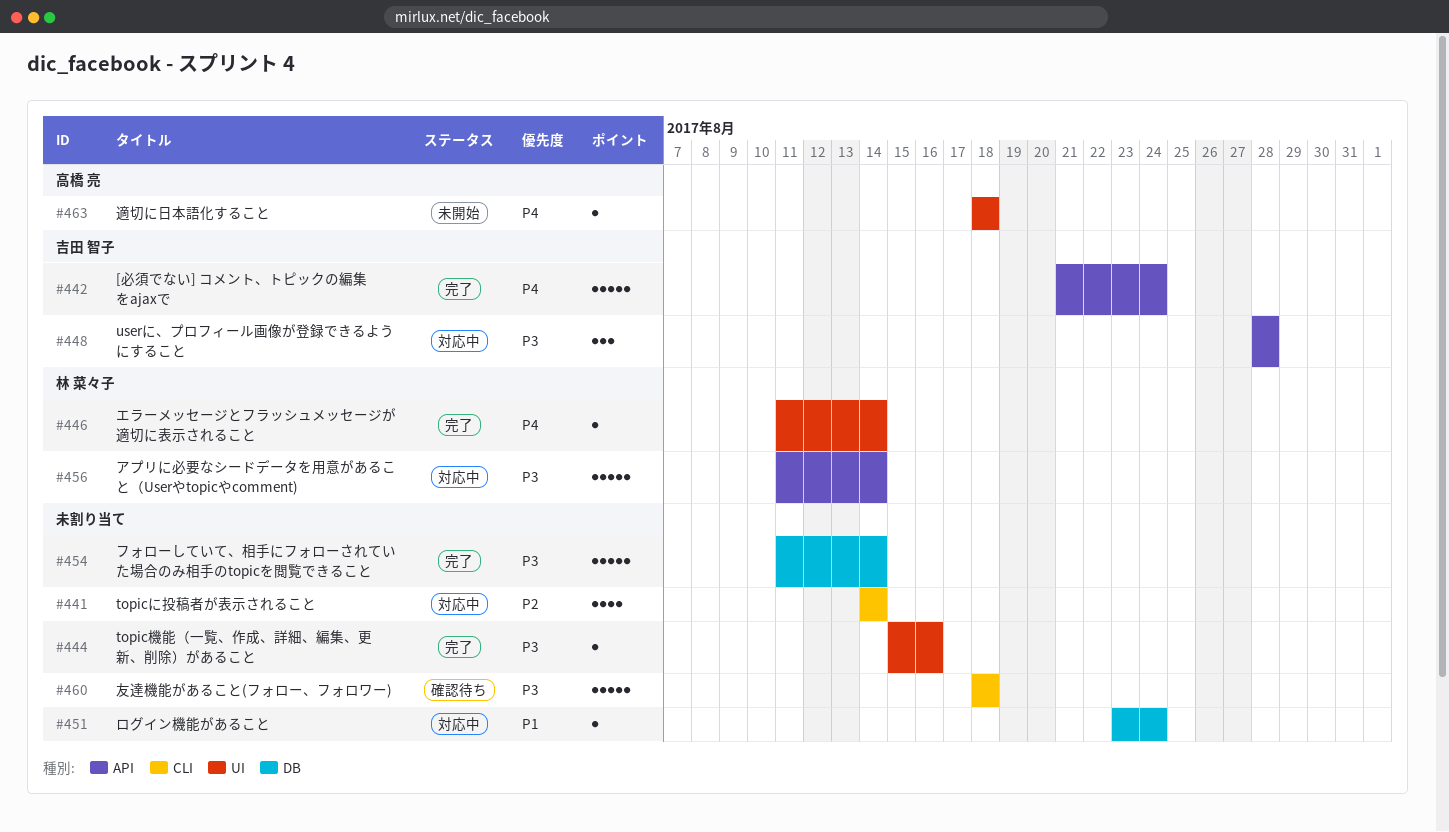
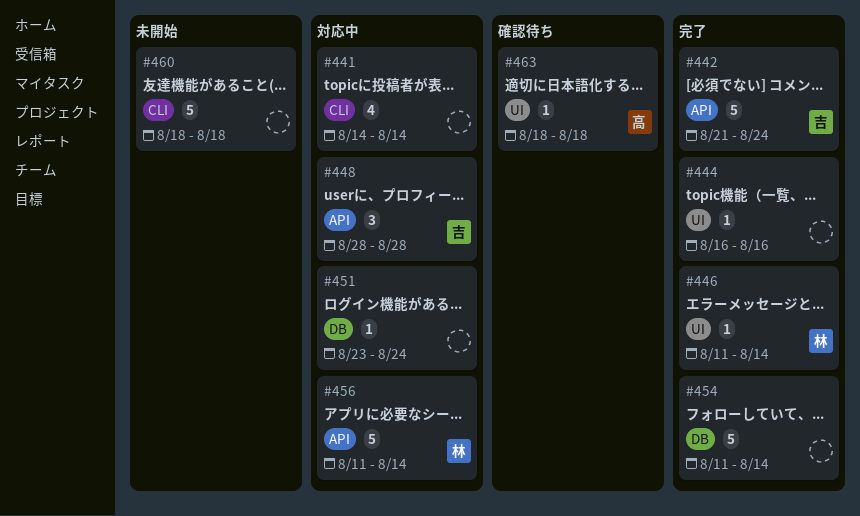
#444, start: Aug 15 -> Aug 16
#460, status: 確認待ち -> 未開始
#463, status: 未開始 -> 確認待ち

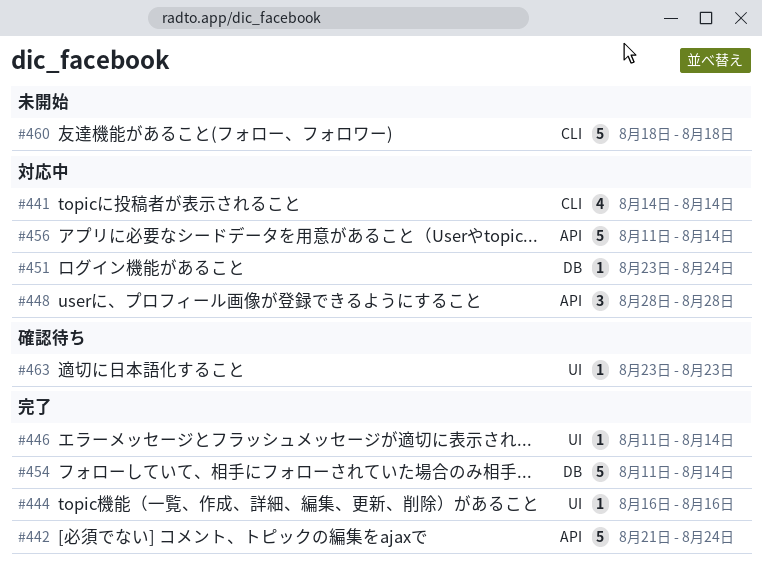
#463, start: Aug 18 -> Aug 23
#463, due: Aug 18 -> Aug 23

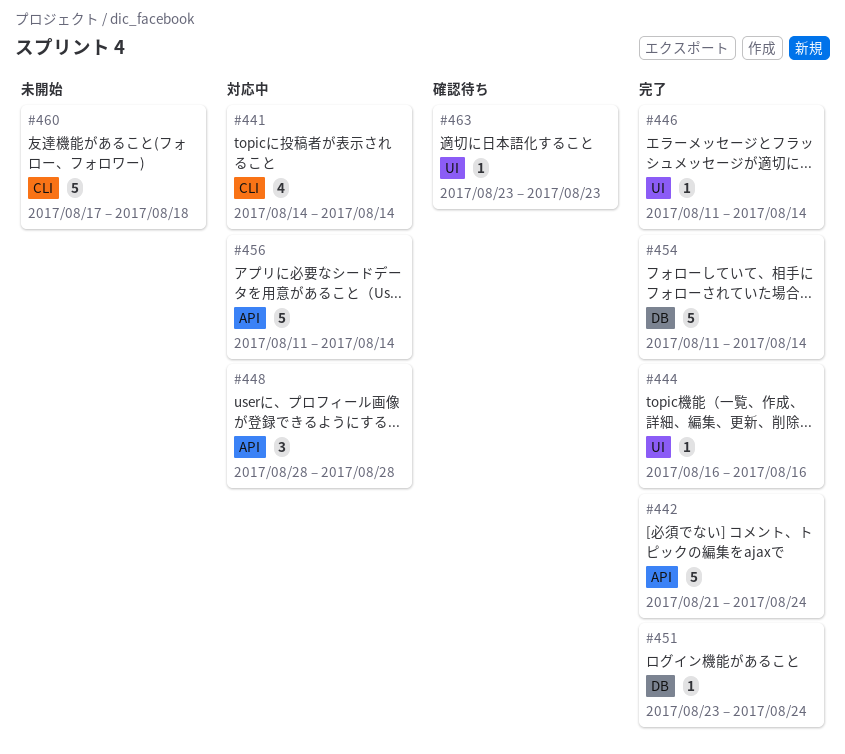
#451, status: 対応中 -> 完了
#460, start: Aug 18 -> Aug 17

